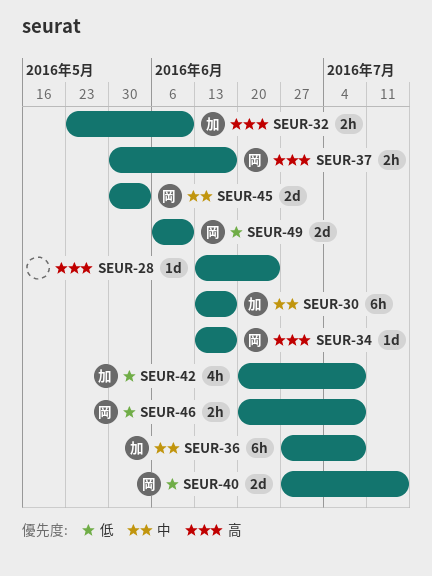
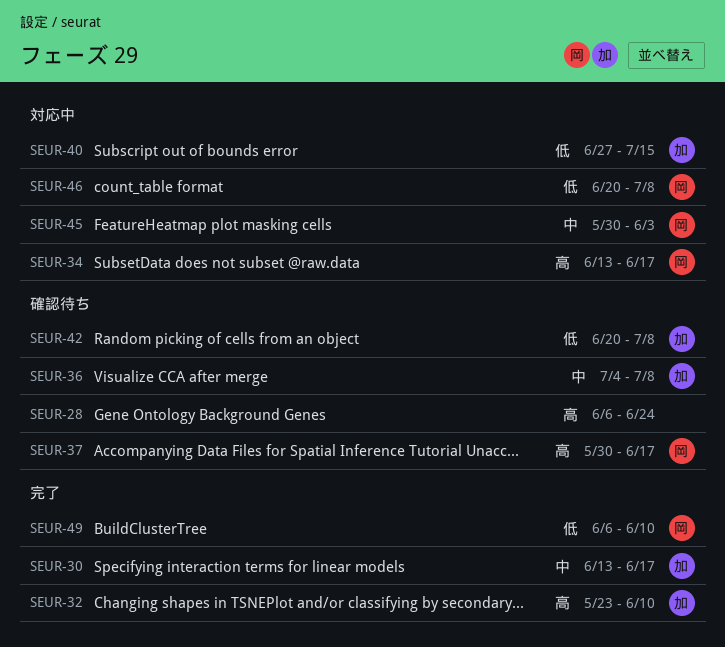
SEUR-28, start: Jun 13 -> Jun 6
SEUR-36, start: Jun 27 -> Jul 4
SEUR-40, owner: 岡 -> 加

